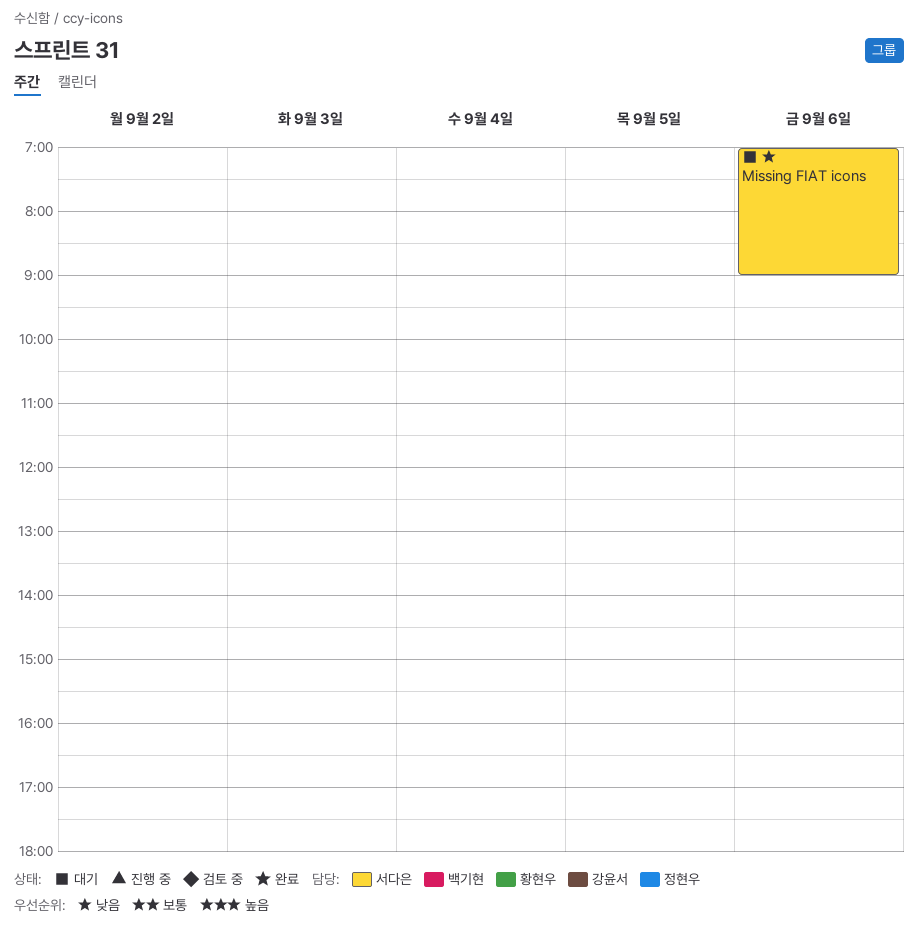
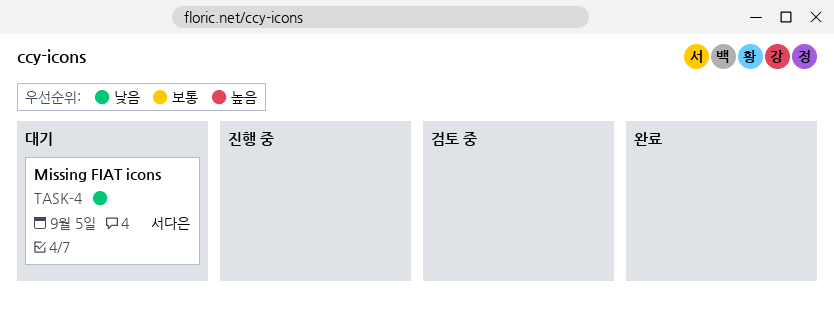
Missing FIAT icons, day: Sep 6 -> Sep 5

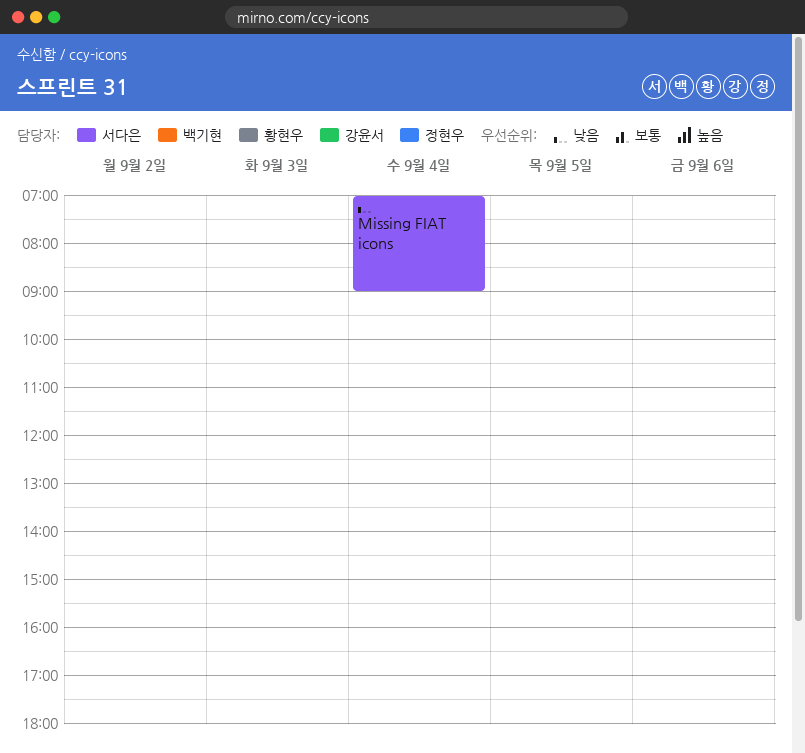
Missing FIAT icons, day: Sep 5 -> Sep 4

